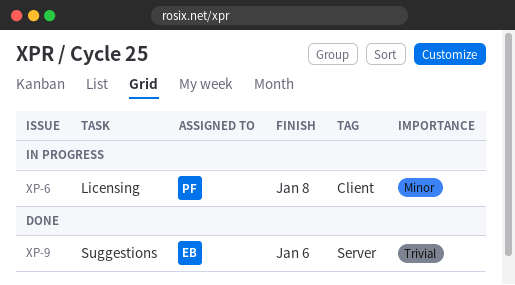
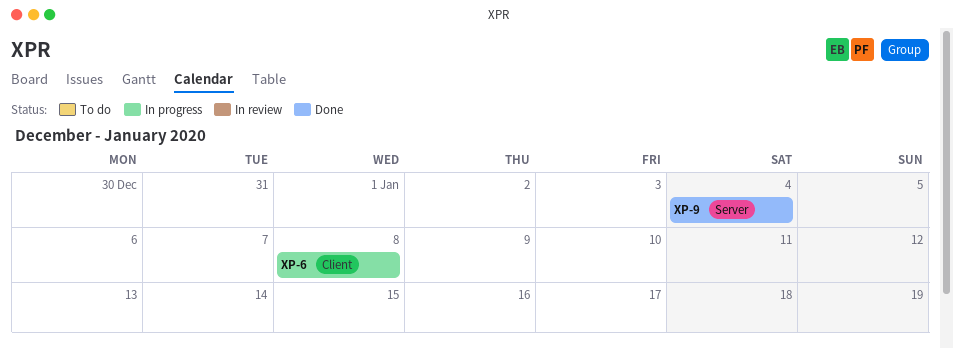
XP-9, due: Jan 6 -> Jan 4

